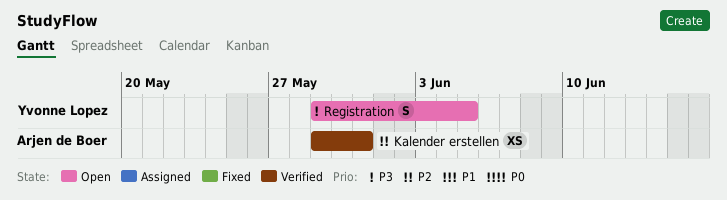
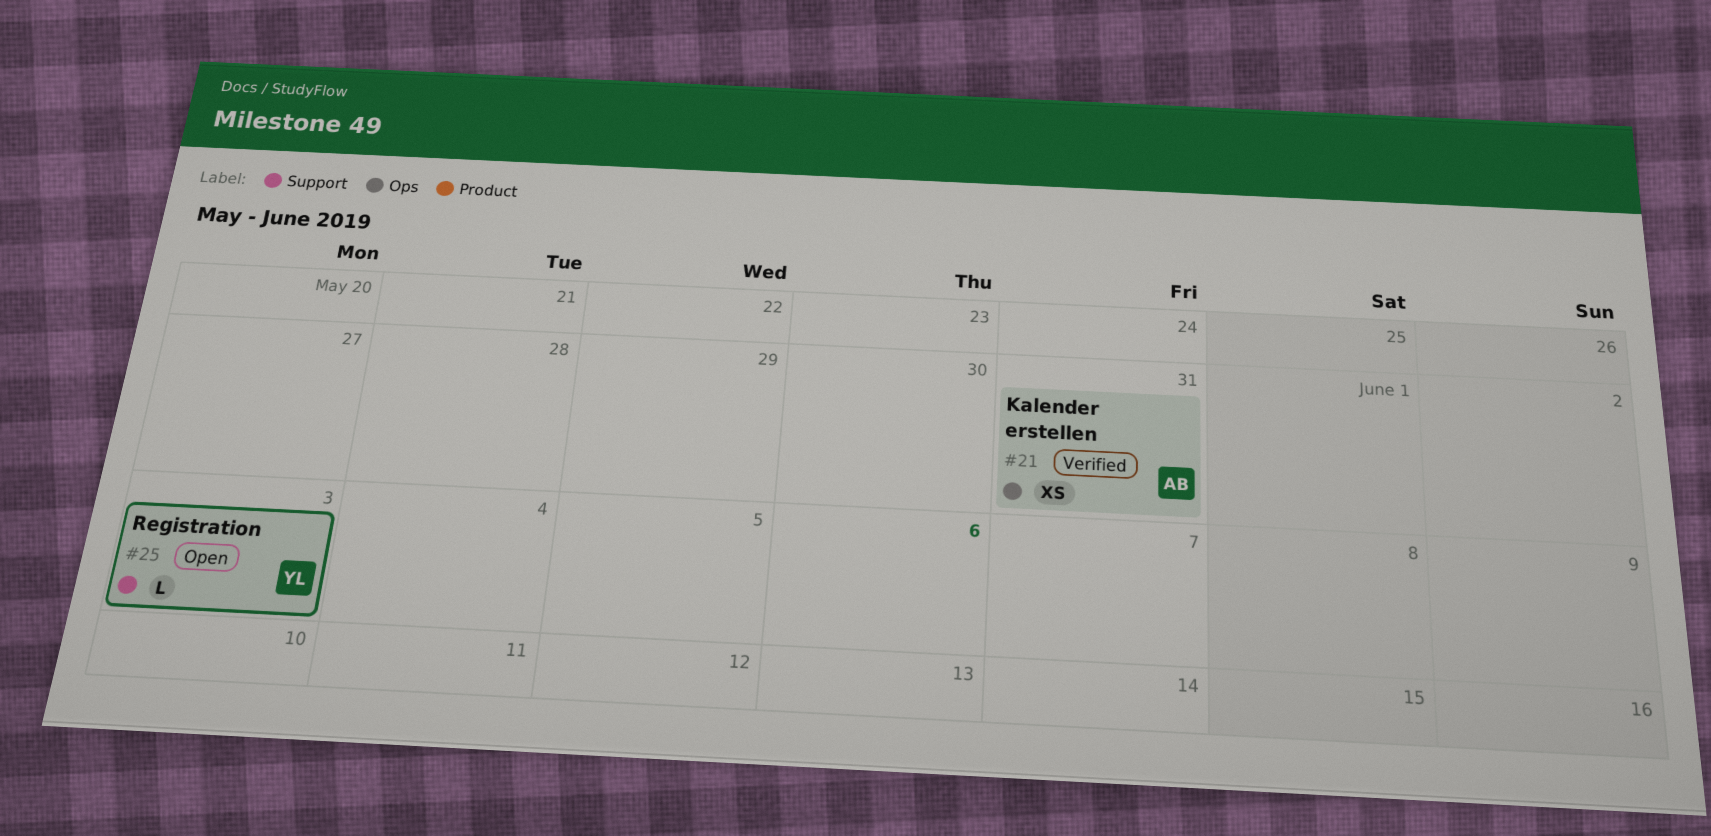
Registration, estimate: S -> L
Registration, due: Jun 5 -> Jun 3

